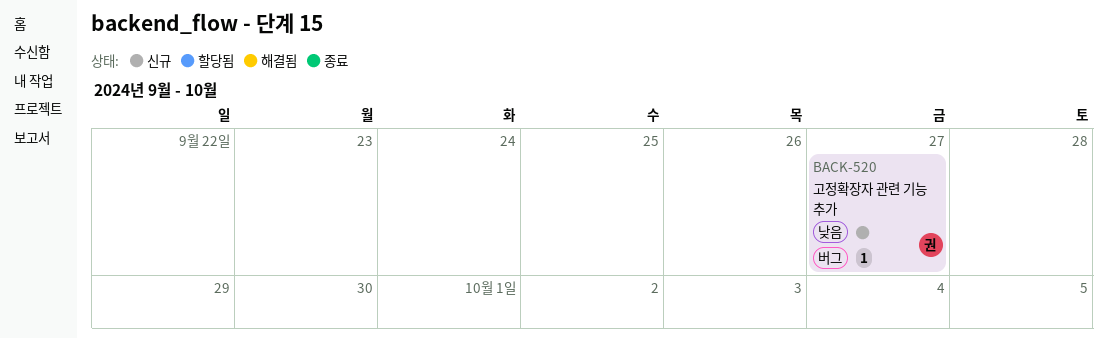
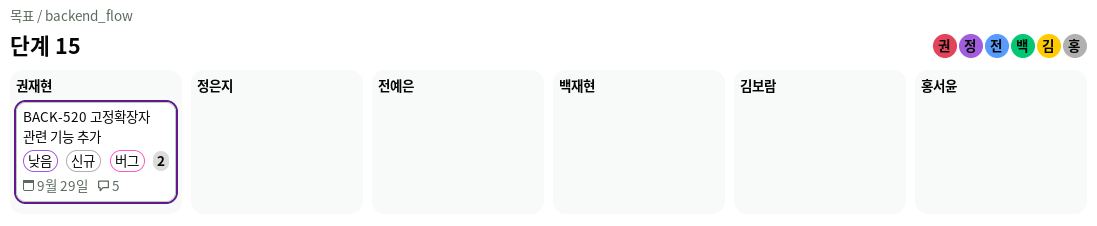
BACK-520, estimate: 1 -> 2
BACK-520, due: Sep 27 -> Sep 29

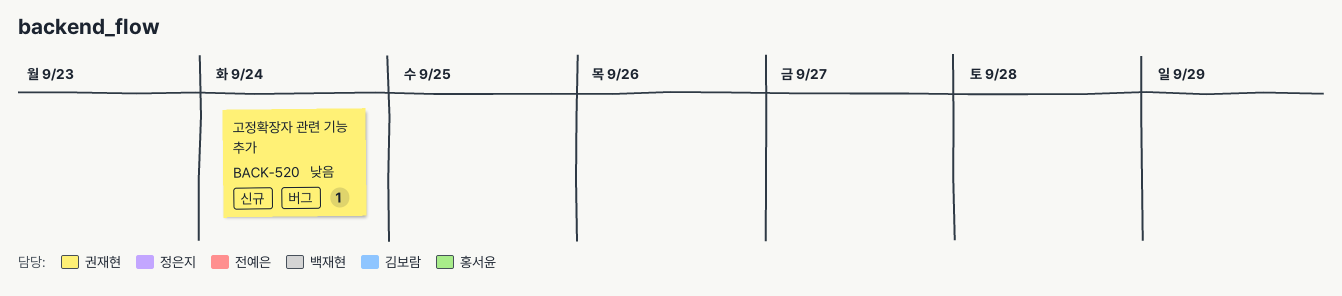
BACK-520, estimate: 2 -> 1
BACK-520, due: Sep 29 -> Sep 24

